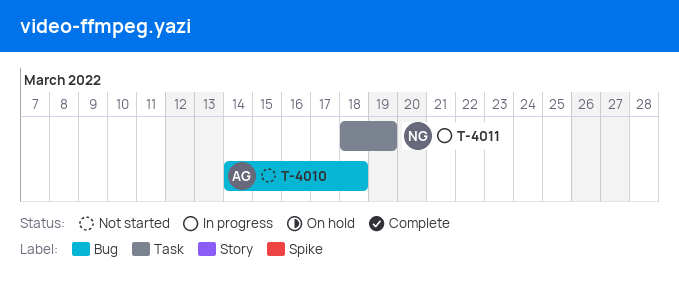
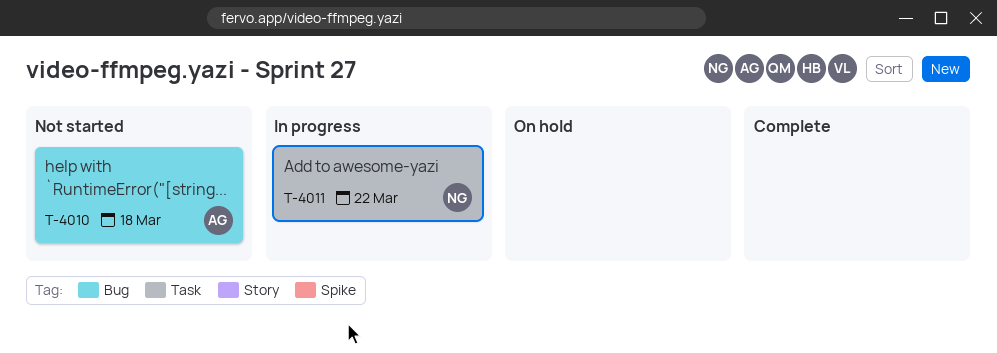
T-4011, due: Mar 19 -> Mar 22

